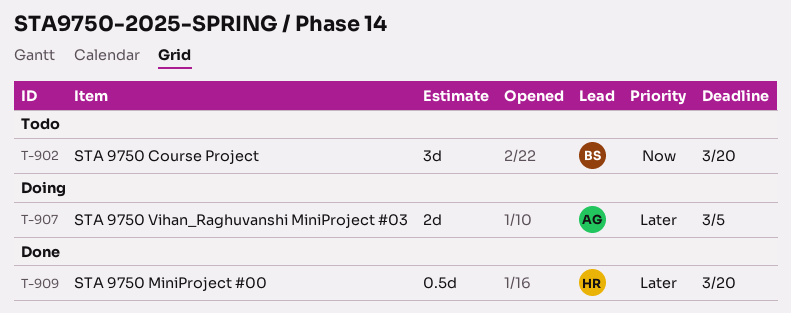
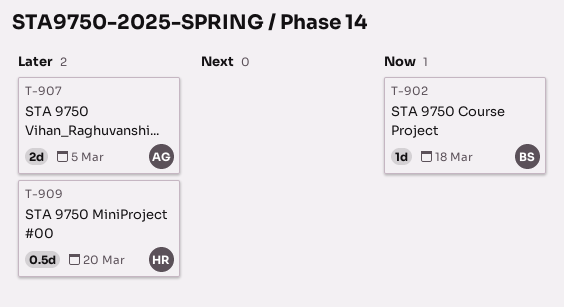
T-902, estimate: 3d -> 1d
T-902, due: Mar 20 -> Mar 18

